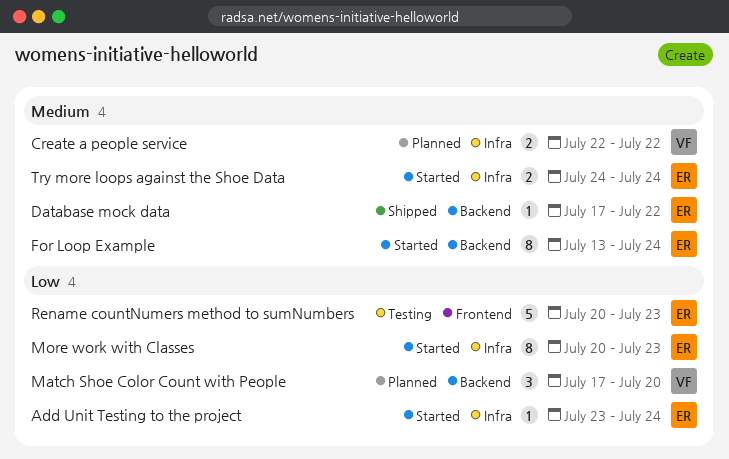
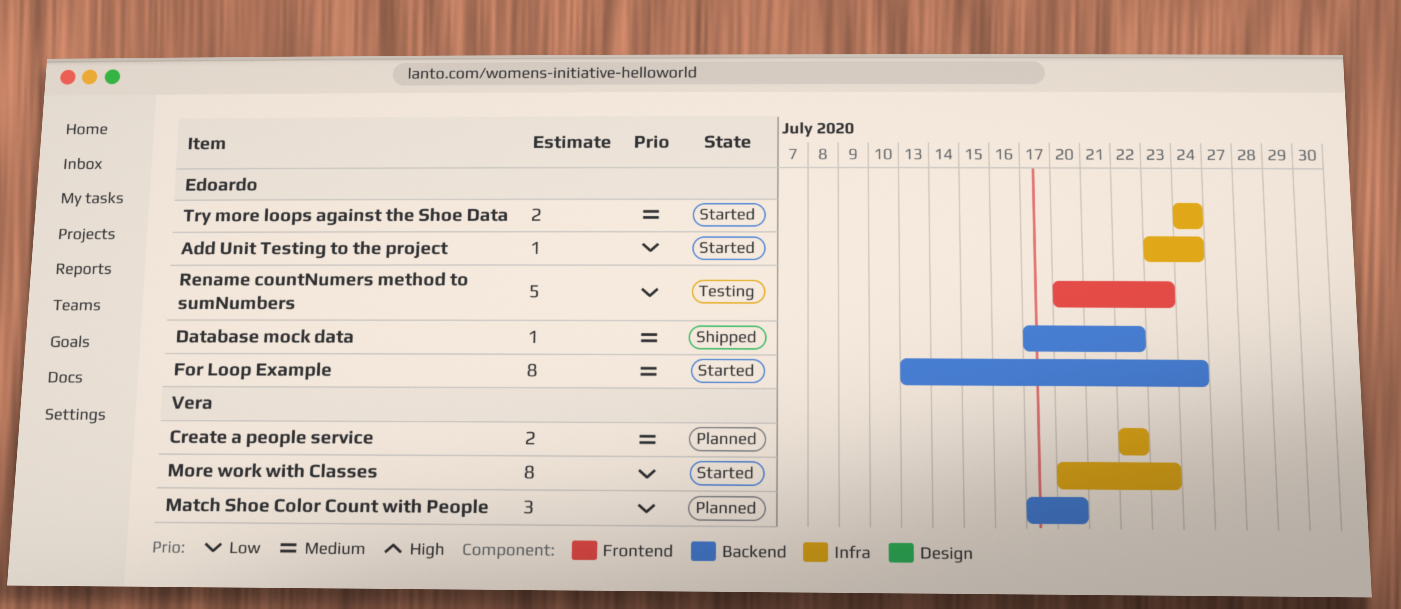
More work with Classes, owner: Edoardo -> Vera

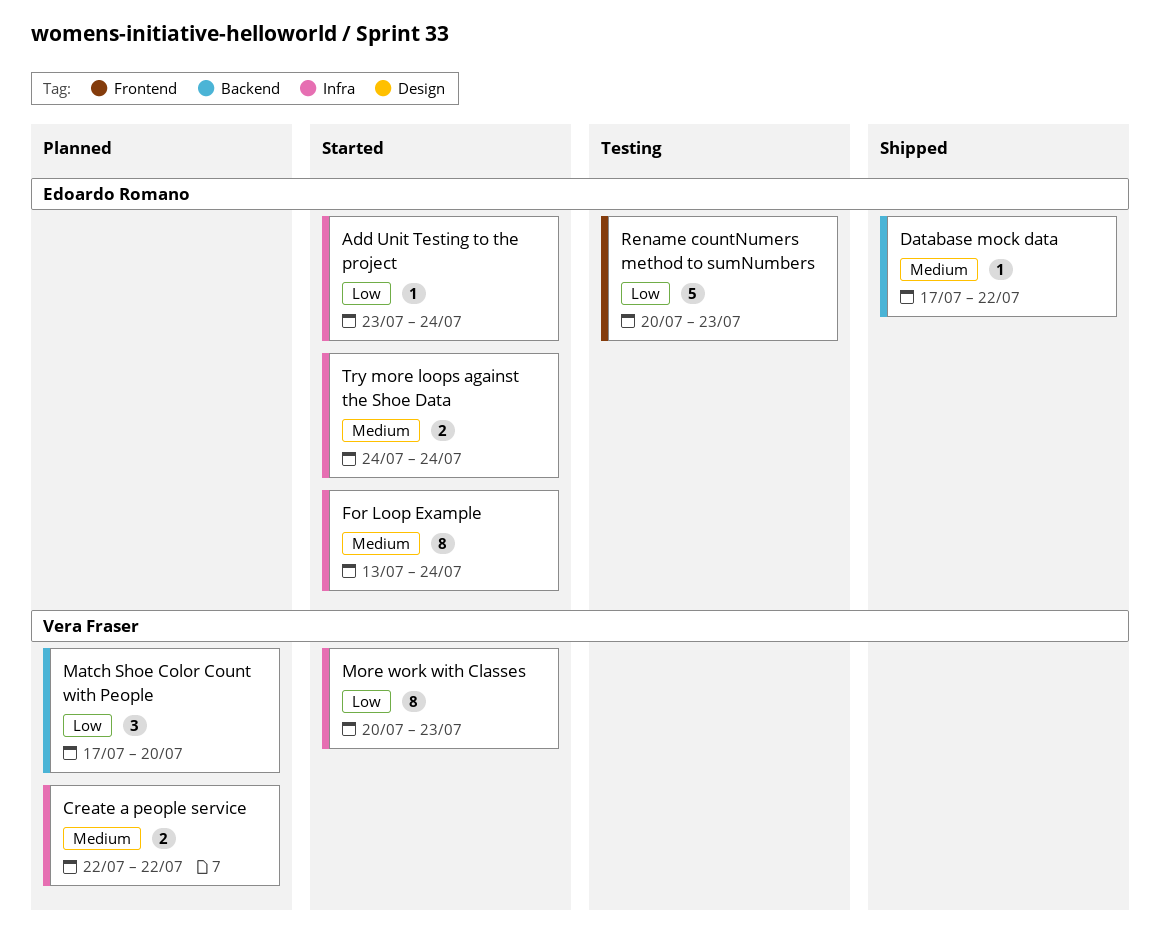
For Loop Example, label: Backend -> Infra

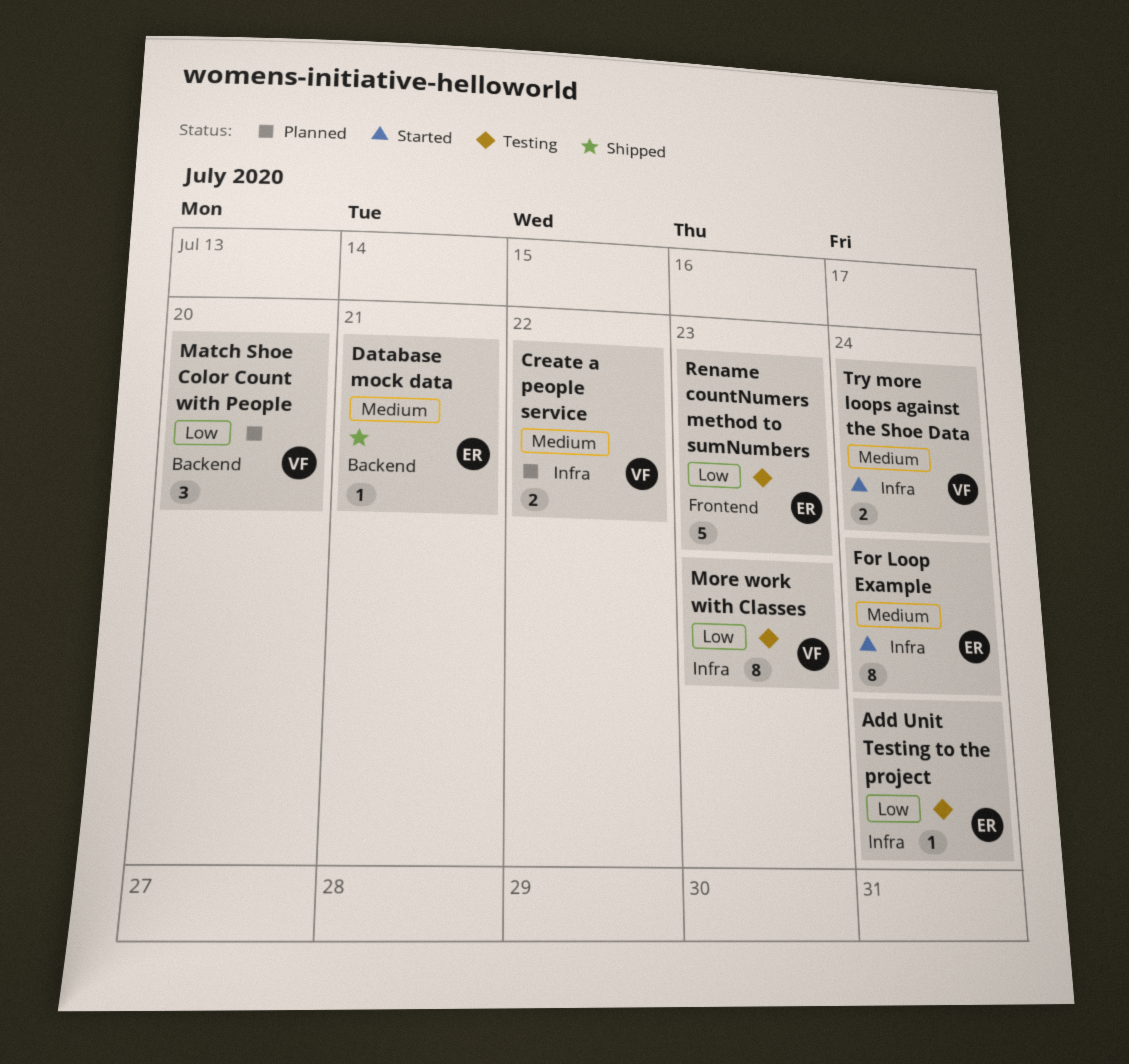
Add Unit Testing to the project, status: Started -> Testing
Database mock data, due: Jul 22 -> Jul 21
More work with Classes, status: Started -> Testing
Try more loops against the Shoe Data, owner: Edoardo Romano -> Vera Fraser

